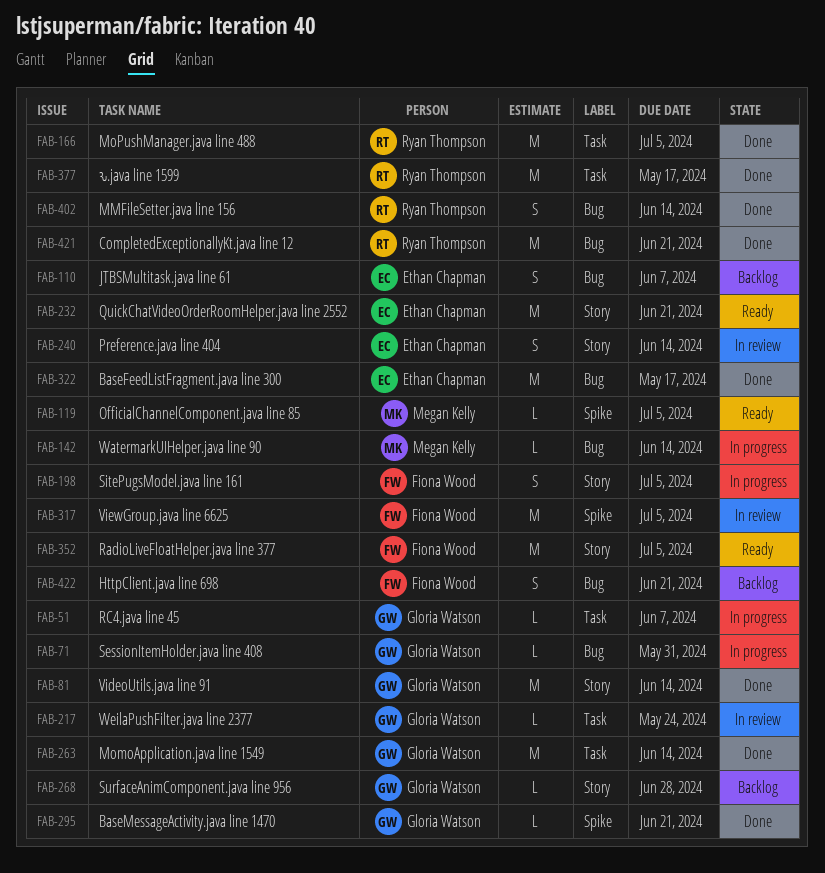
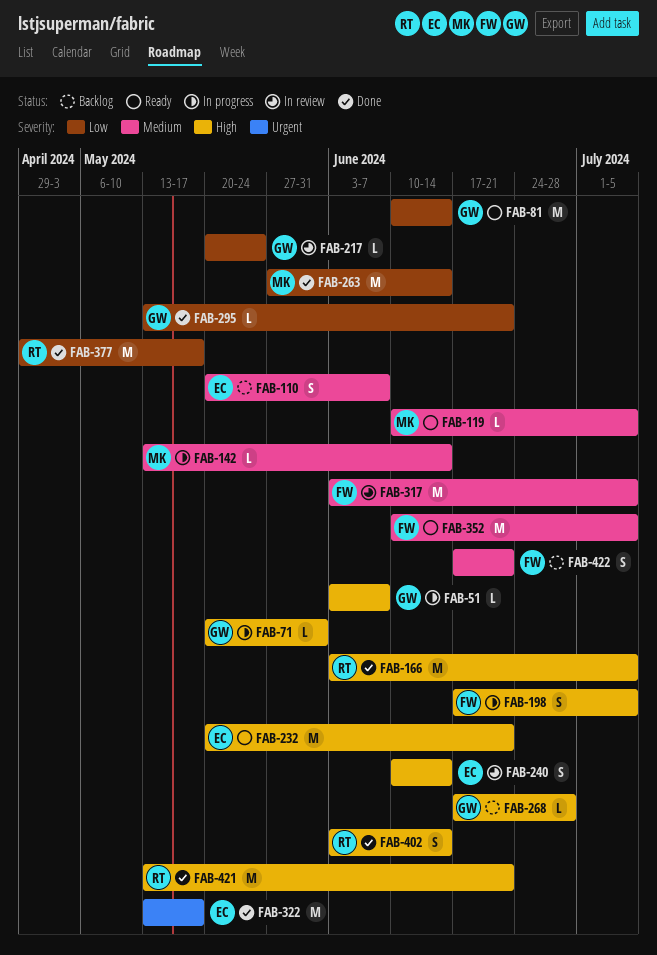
FAB-81, status: Done -> Ready
FAB-263, owner: Gloria Watson -> Megan Kelly

